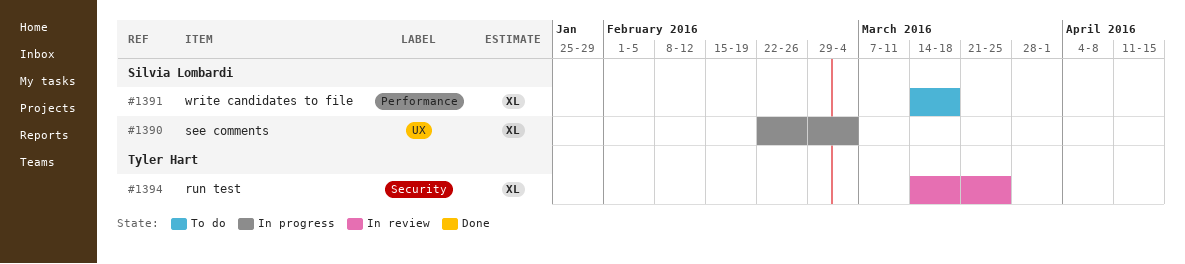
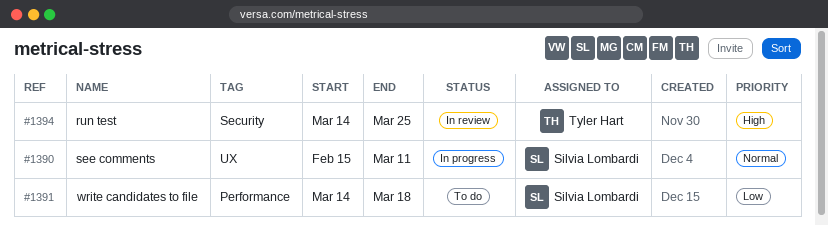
#1390, start: Feb 22 -> Feb 15
#1390, due: Mar 4 -> Mar 11

